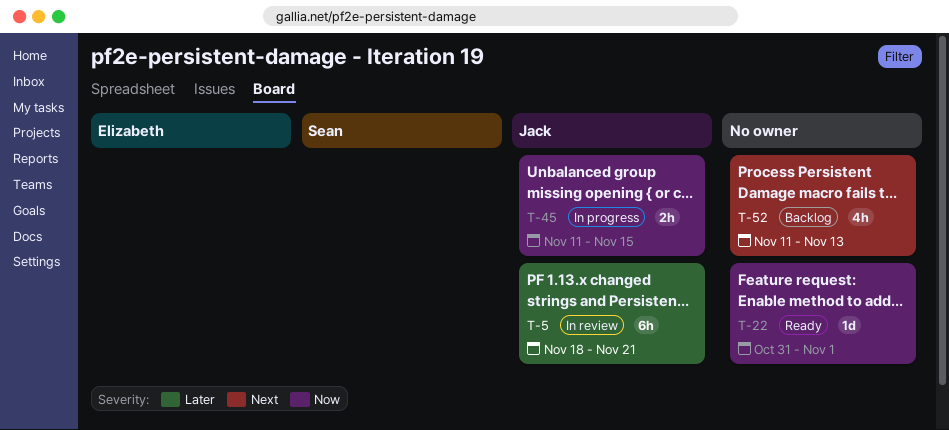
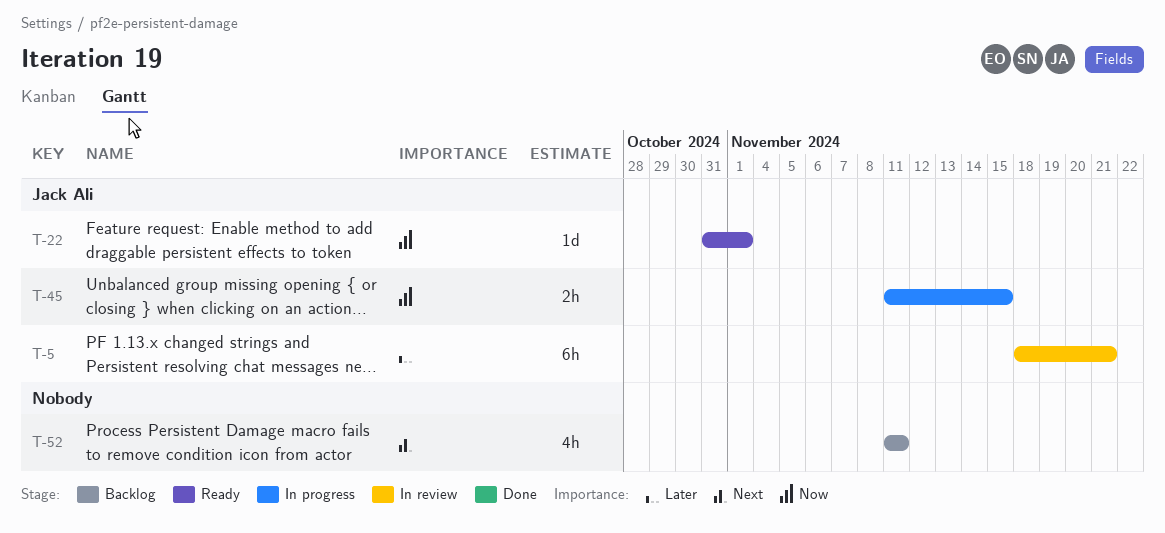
T-22, owner: none -> Jack Ali
T-52, due: Nov 13 -> Nov 11

